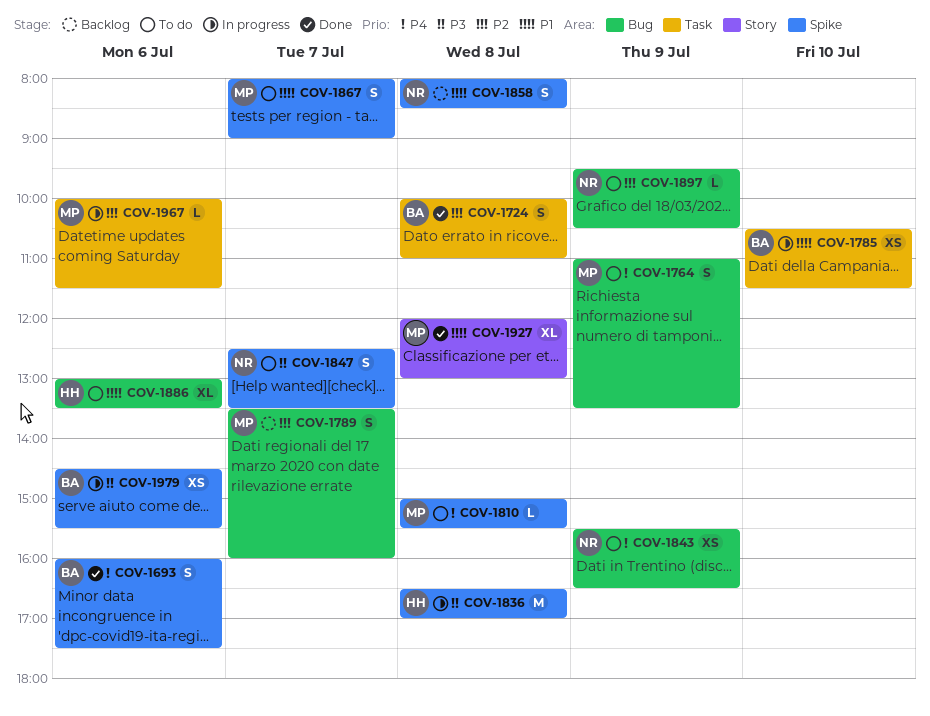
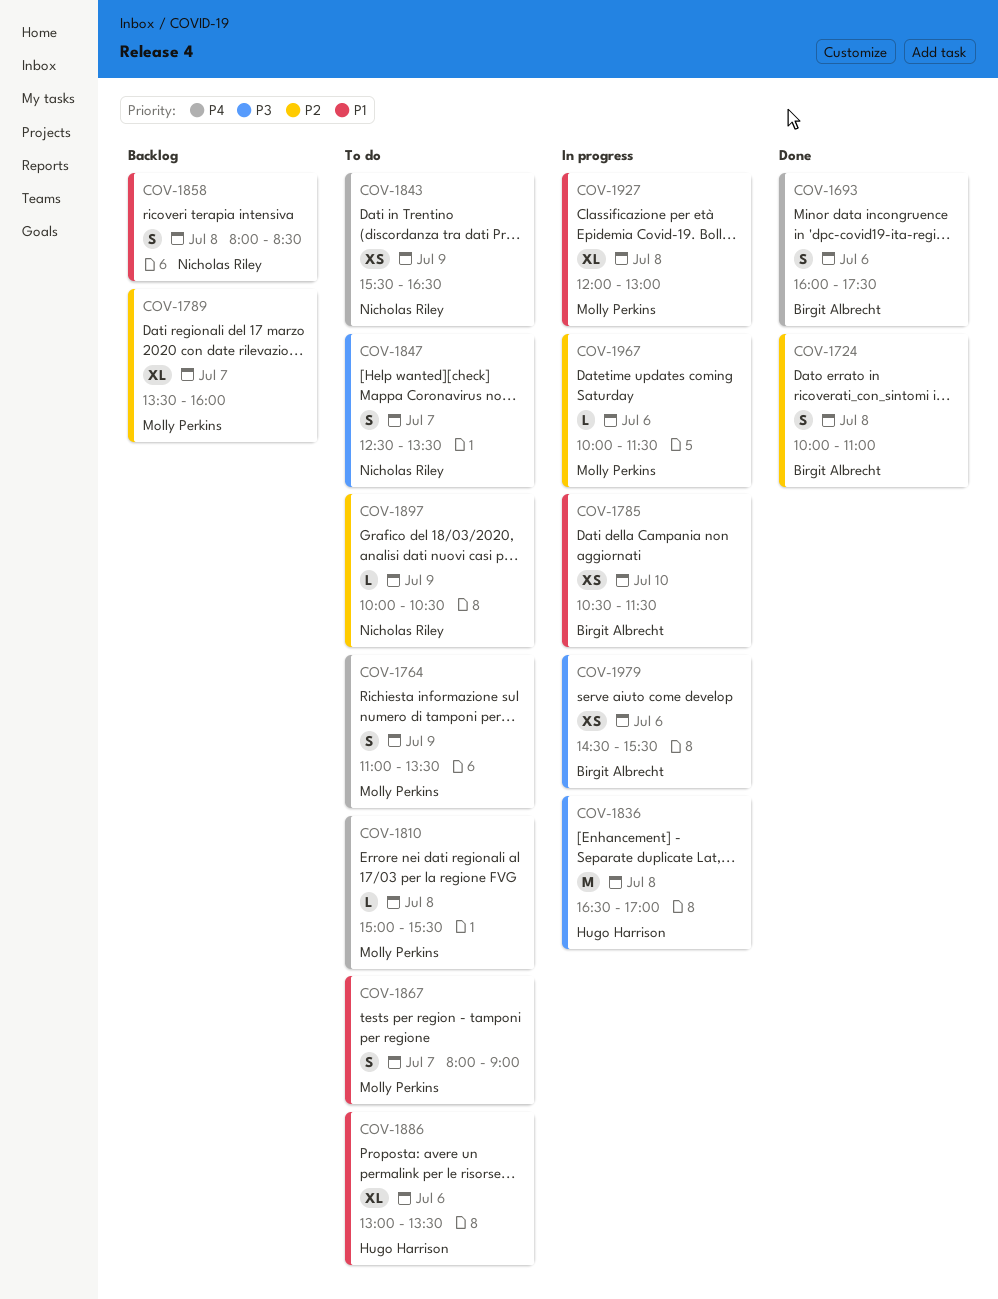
COV-1789, estimate: S -> XL
COV-1897, begins: 09:30 -> 10:00
COV-1927, status: Done -> In progress

